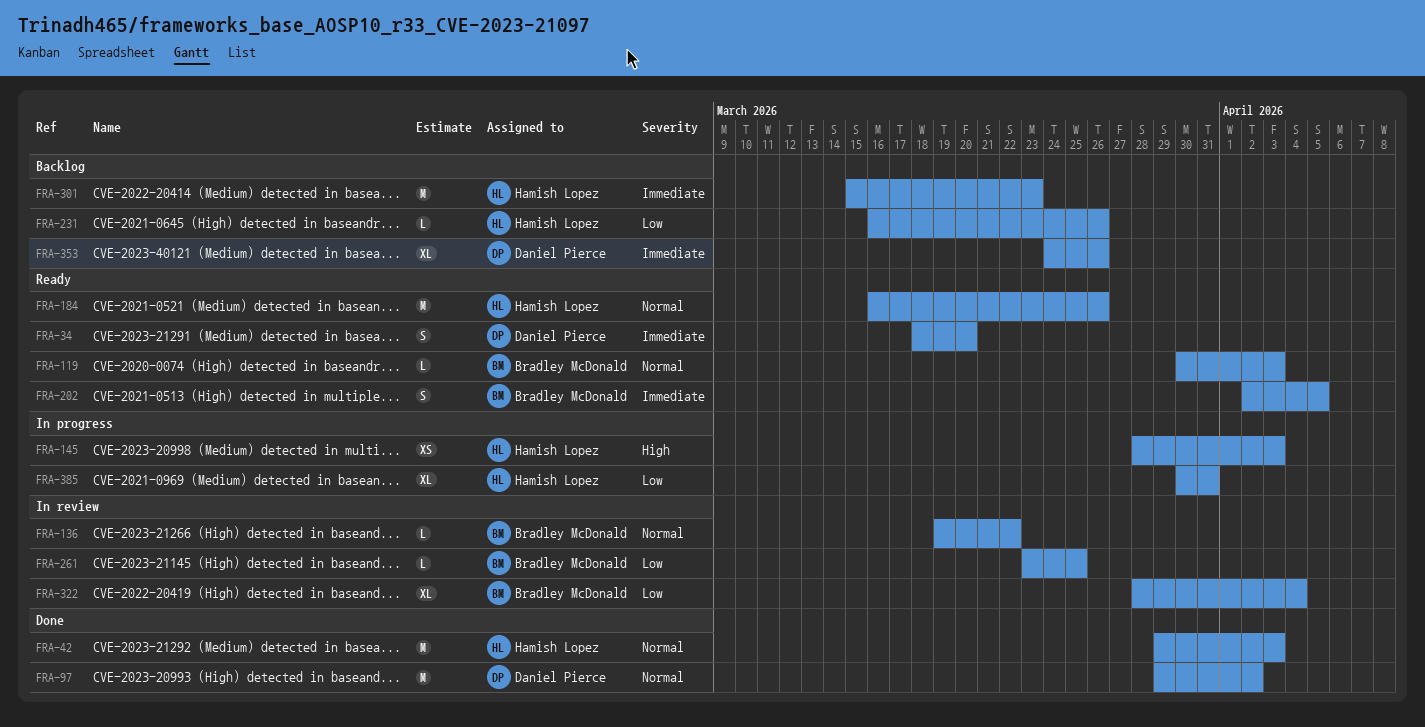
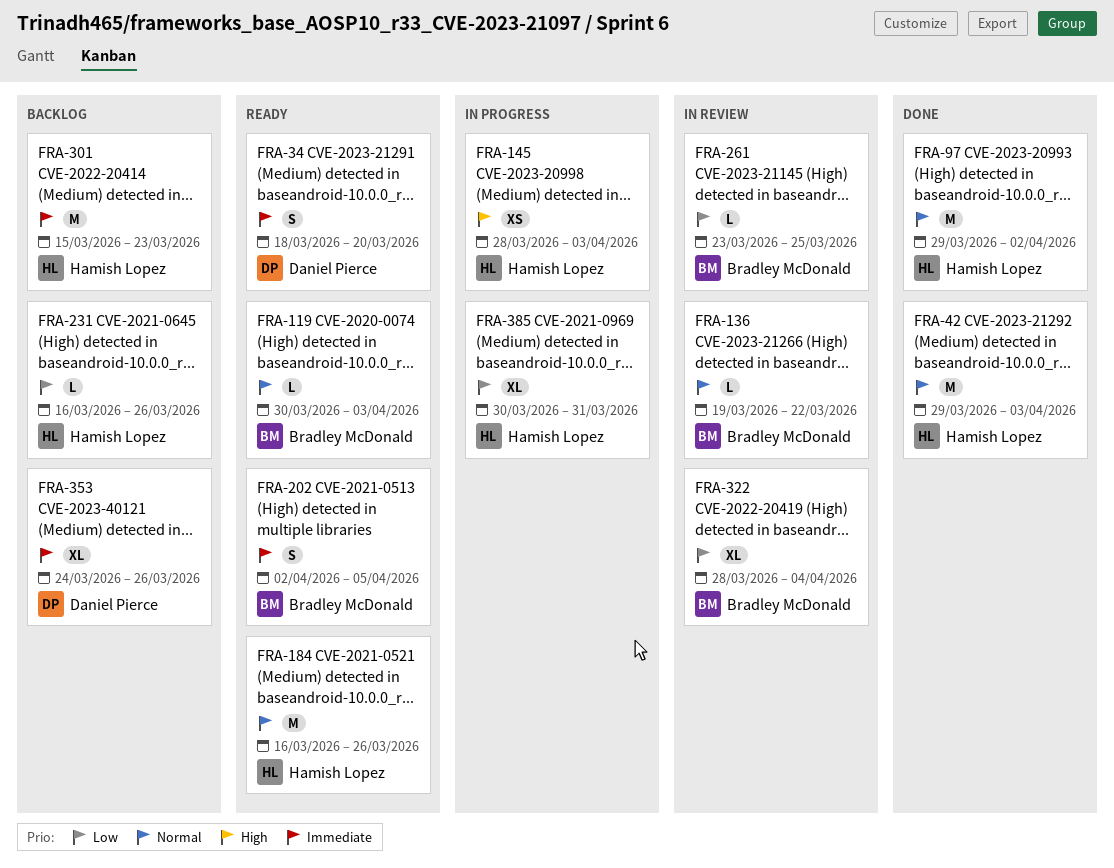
FRA-97, owner: Daniel Pierce -> Hamish Lopez

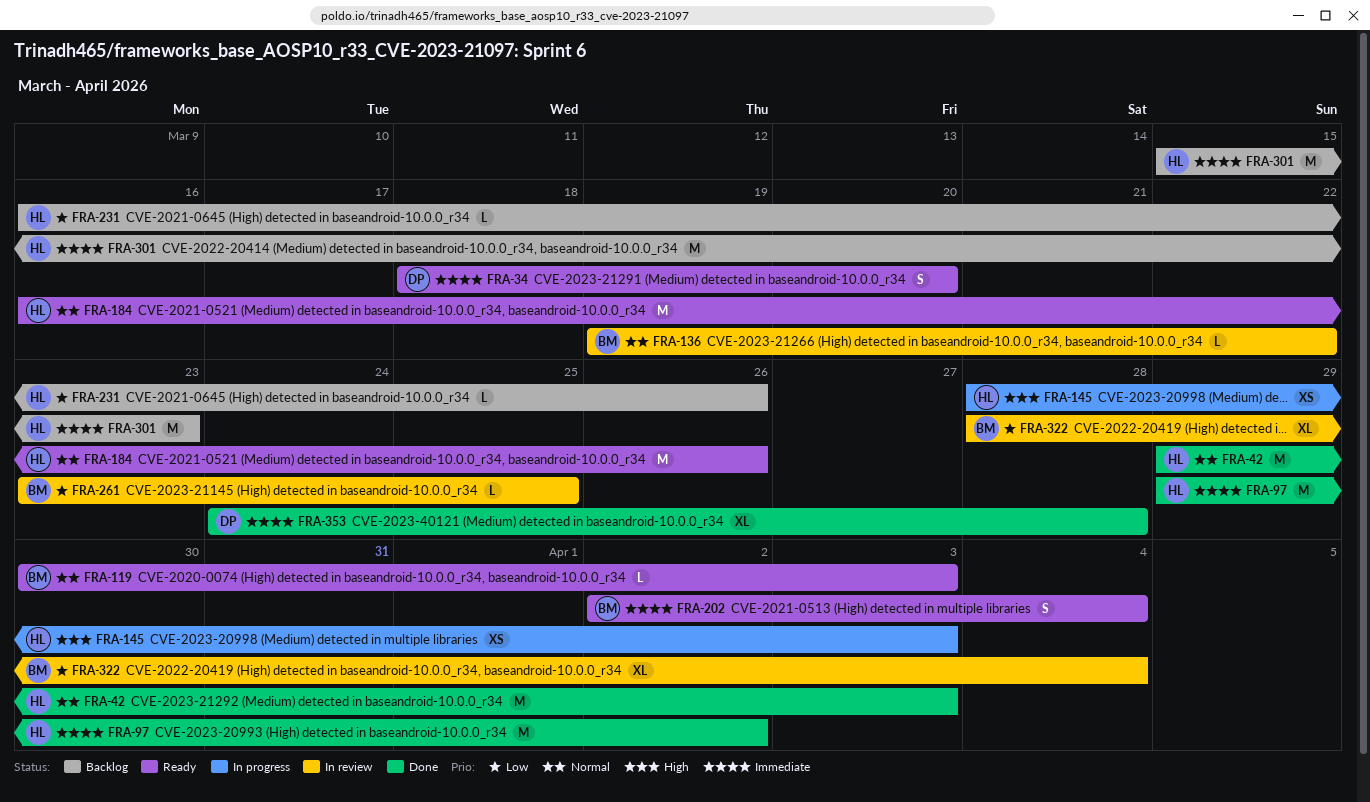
FRA-97, priority: Normal -> Immediate
FRA-202, due: Apr 5 -> Apr 4
FRA-353, status: Backlog -> Done
FRA-353, due: Mar 26 -> Mar 28
FRA-385: present -> none

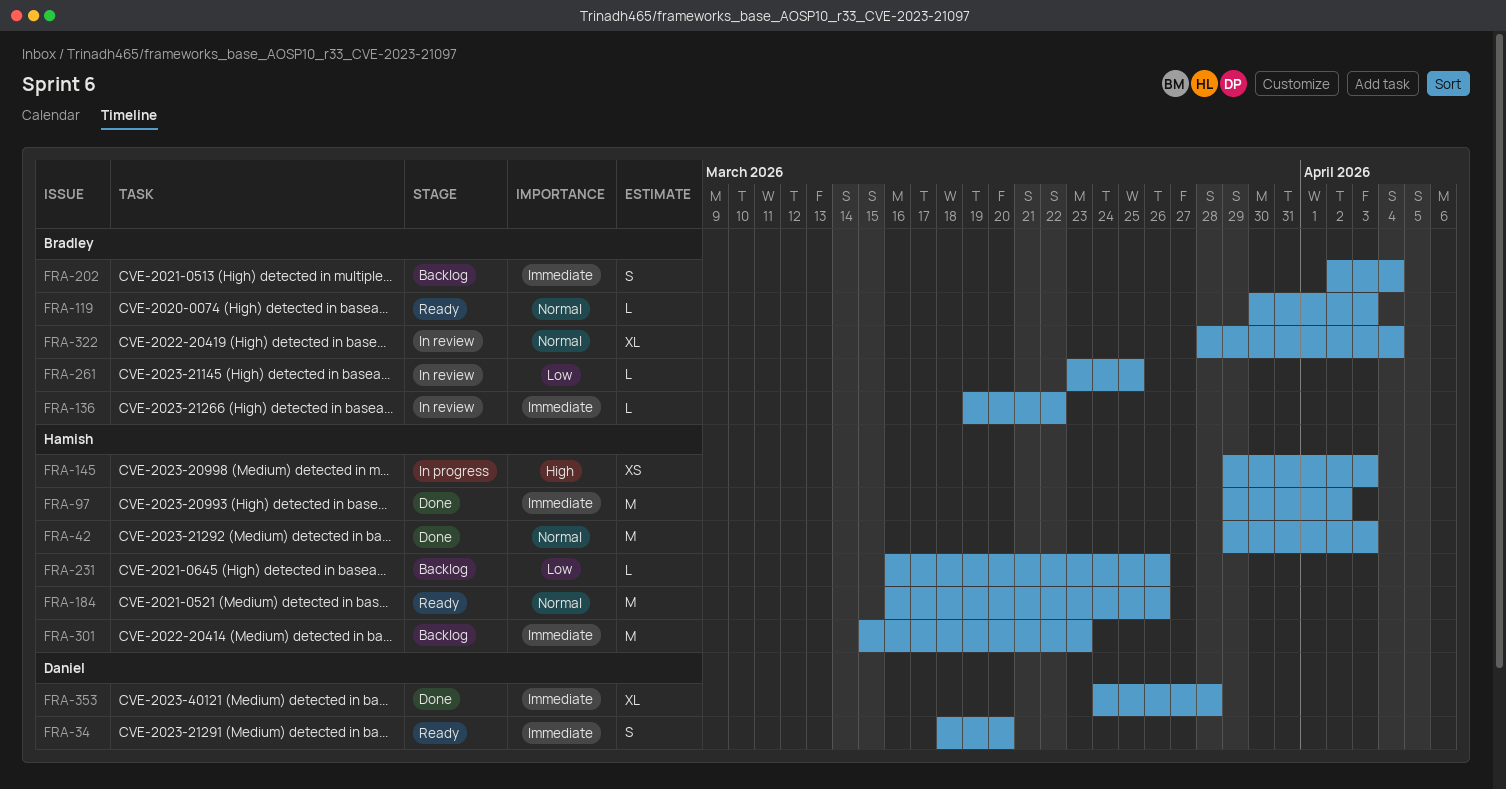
FRA-136, priority: Normal -> Immediate
FRA-145, start: Mar 28 -> Mar 29
FRA-202, status: Ready -> Backlog
FRA-322, priority: Low -> Normal

